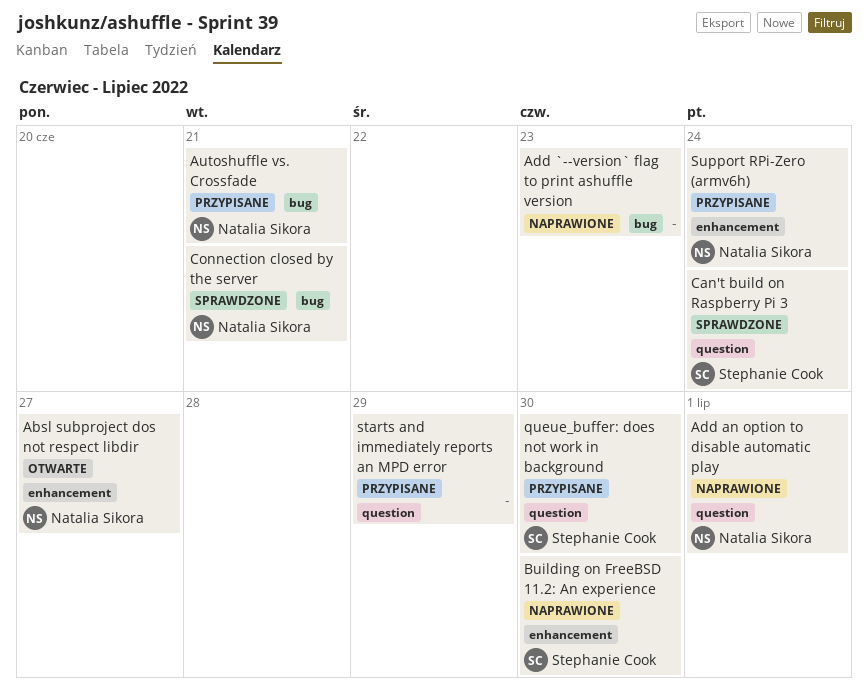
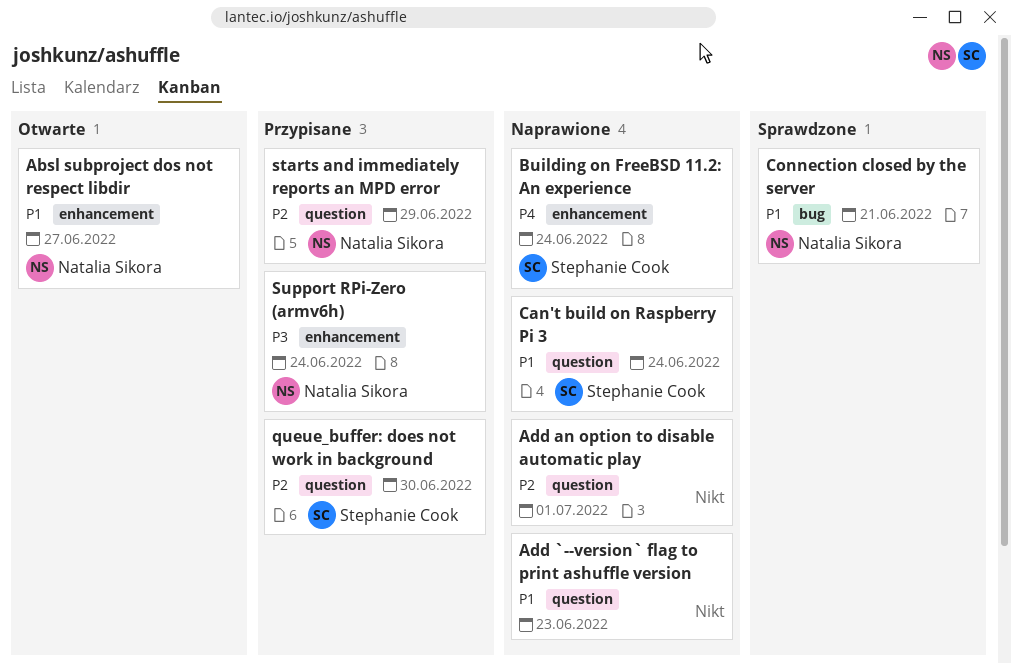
Add `--version` flag to print ashuffle version, label: bug -> question
Add an option to disable automatic play, owner: Natalia Sikora -> none
Autoshuffle vs. Crossfade: present -> none
Building on FreeBSD 11.2: An experience, due: Jun 30 -> Jun 24
Can't build on Raspberry Pi 3, status: Sprawdzone -> Naprawione
starts and immediately reports an MPD error, owner: none -> Natalia Sikora

